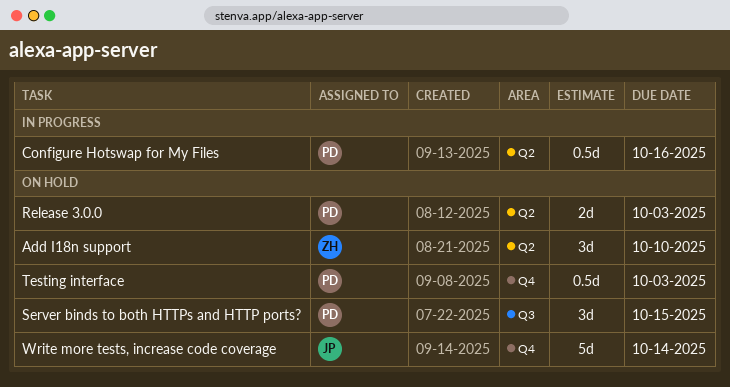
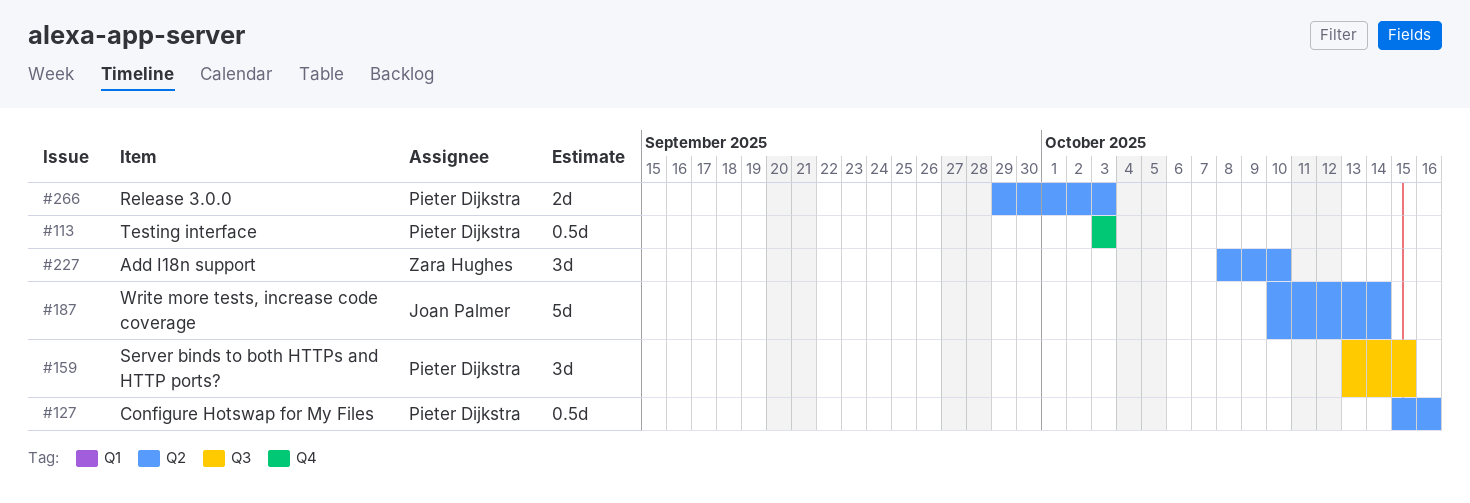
Write more tests, increase code coverage, label: Q4 -> Q2

